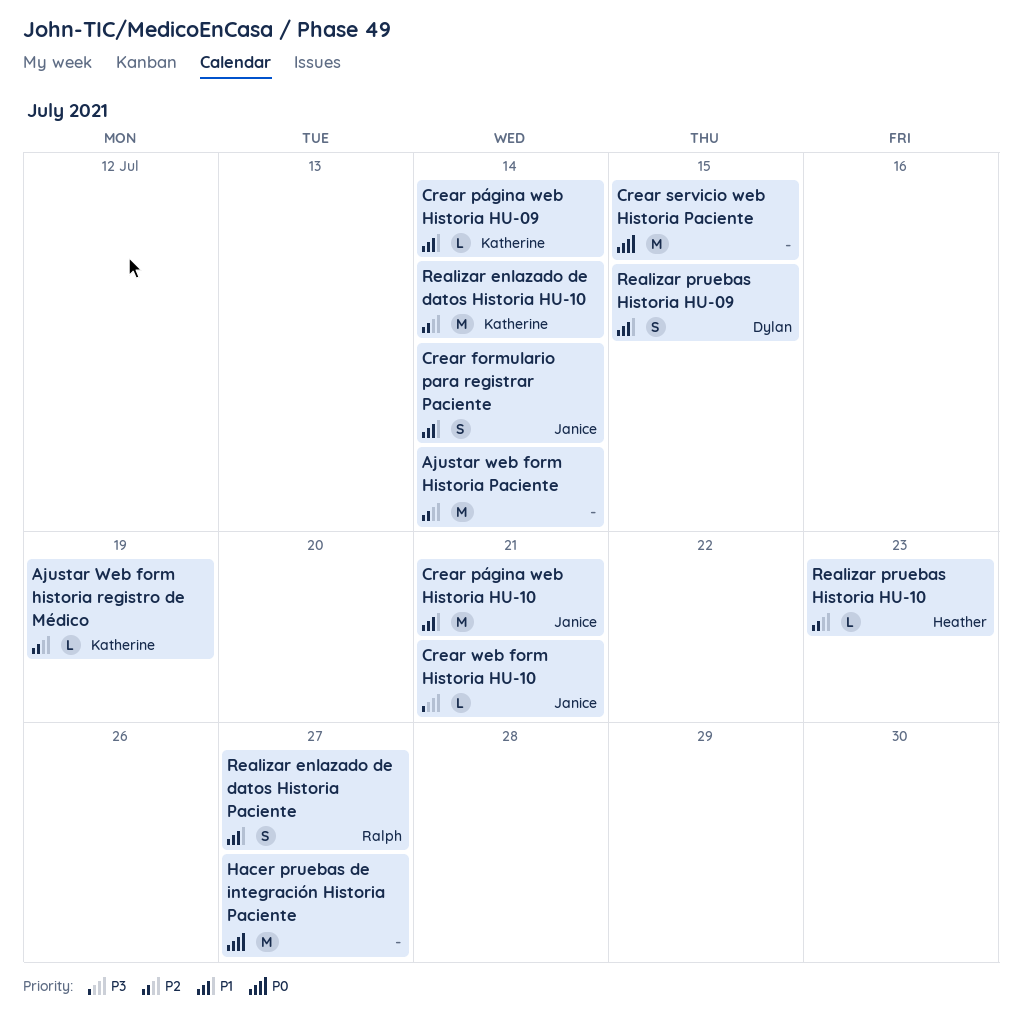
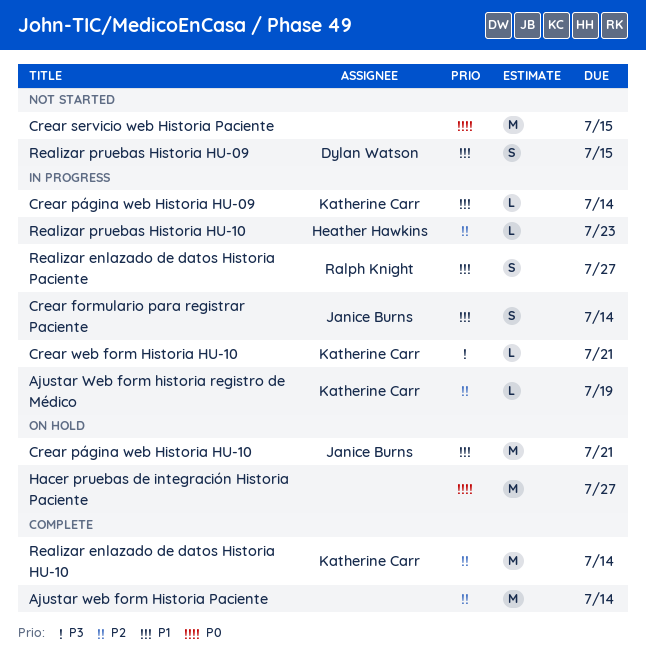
Crear web form Historia HU-10, owner: Janice Burns -> Katherine Carr

